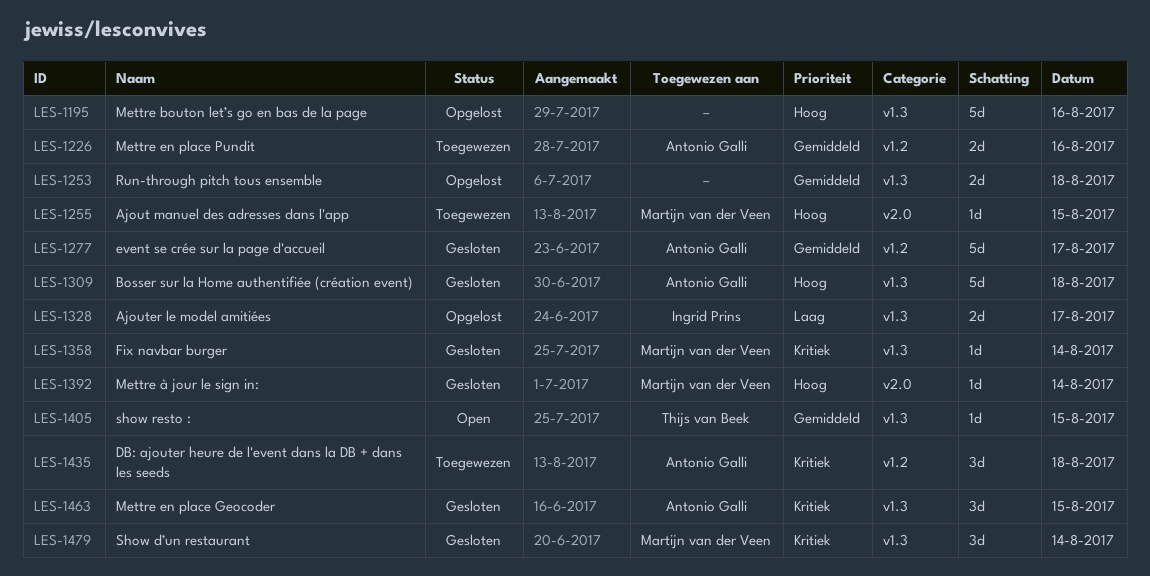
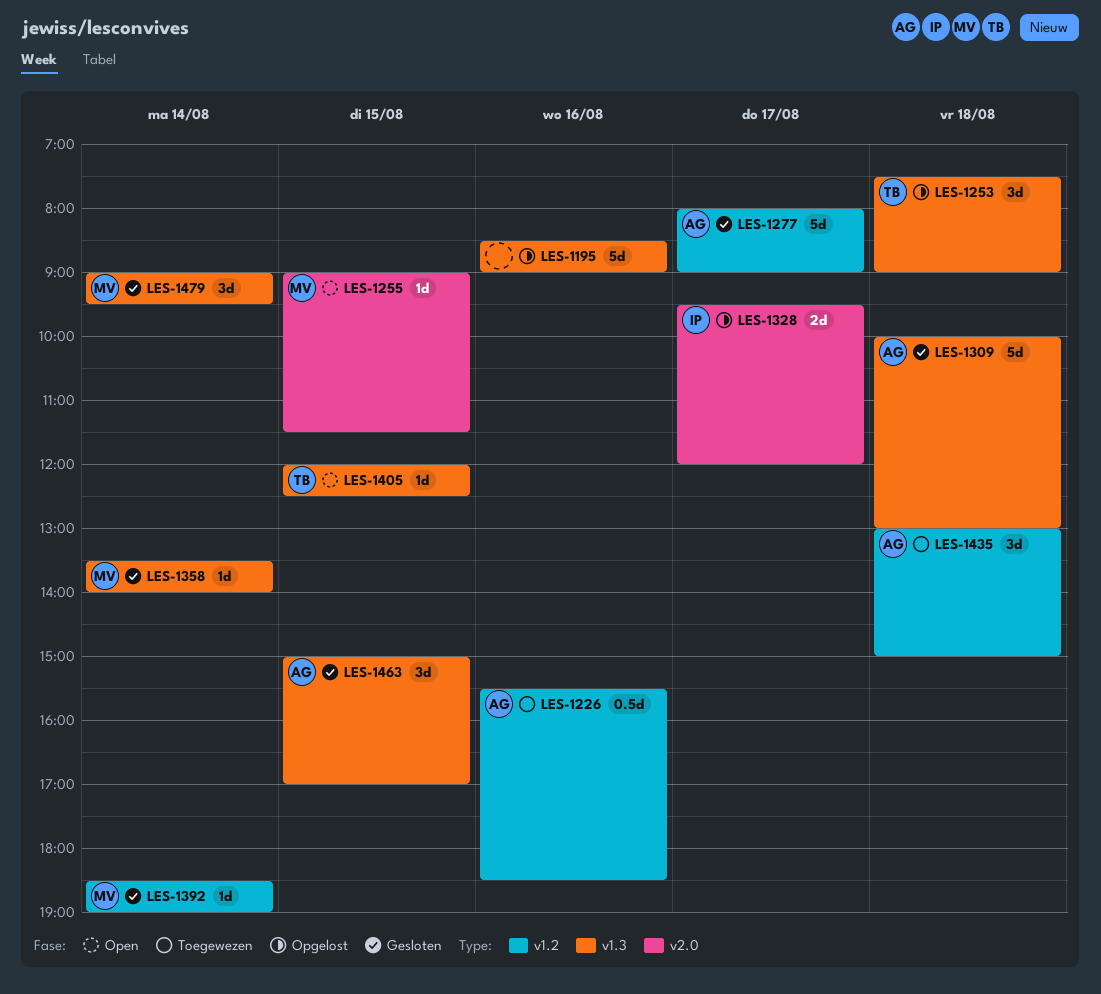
LES-1226, estimate: 2d -> 0.5d
LES-1253, owner: none -> Thijs van Beek
LES-1253, estimate: 2d -> 3d
LES-1255, status: Toegewezen -> Open
LES-1328, label: v1.3 -> v2.0
LES-1392, label: v2.0 -> v1.2

